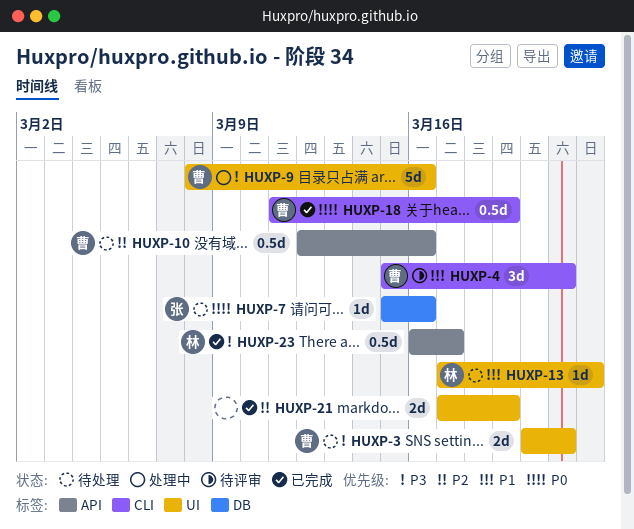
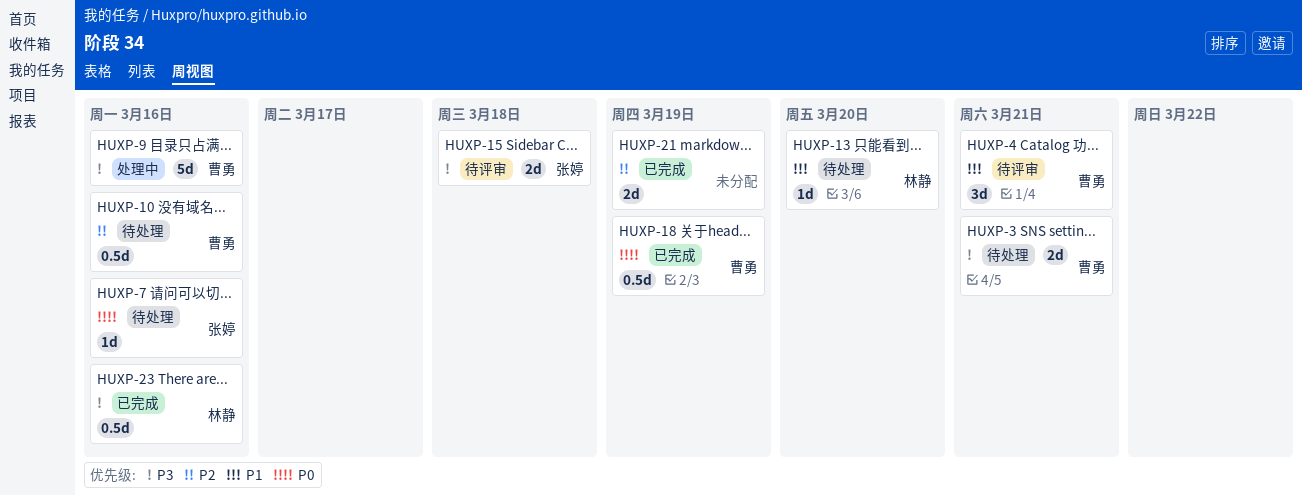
HUXP-13, due: Mar 22 -> Mar 20
HUXP-15: none -> present
HUXP-23, due: Mar 17 -> Mar 16

